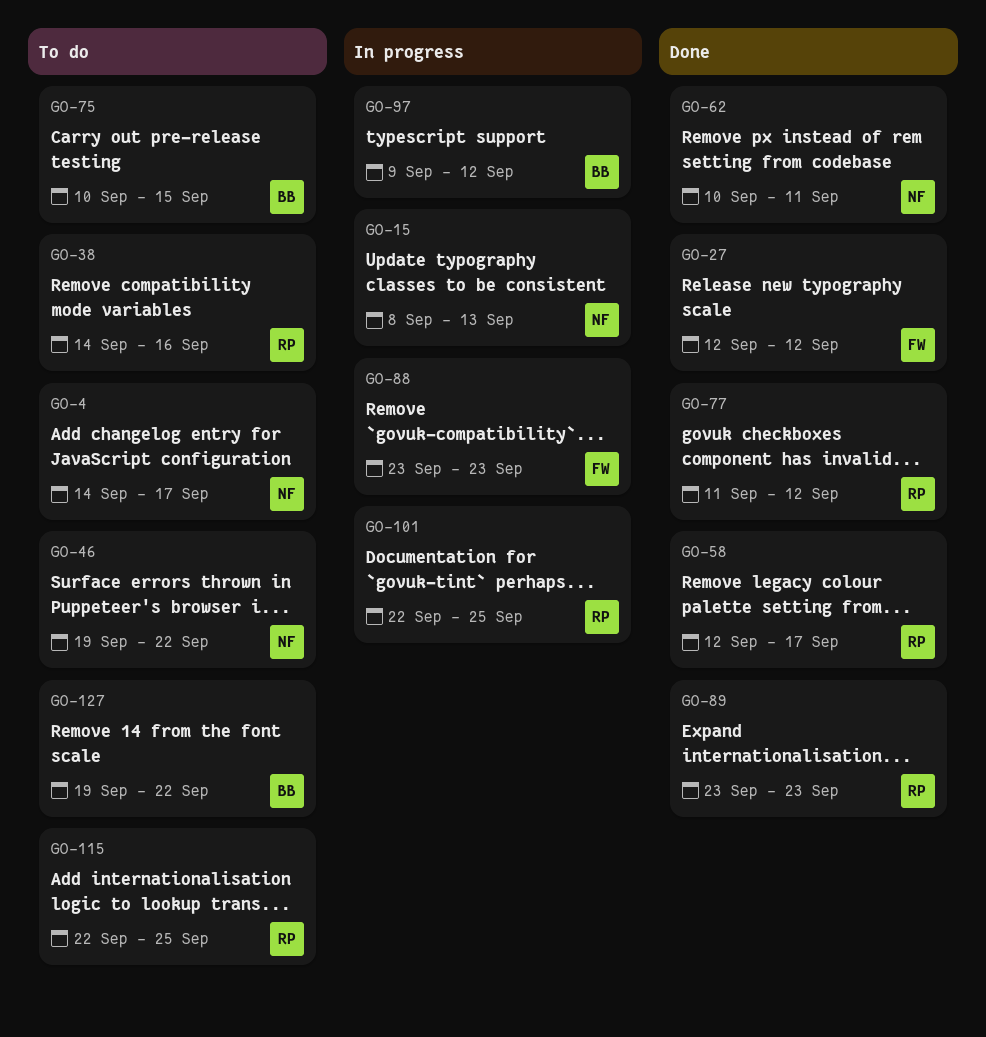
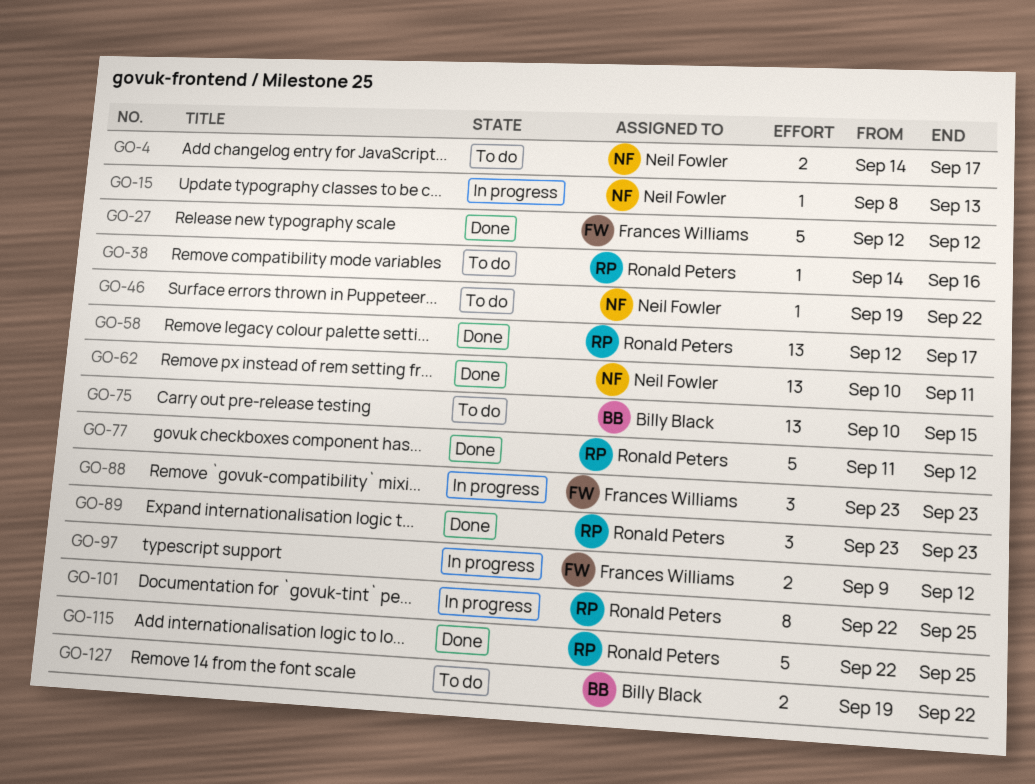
GO-97, owner: Billy Black -> Frances Williams
GO-115, status: To do -> Done

